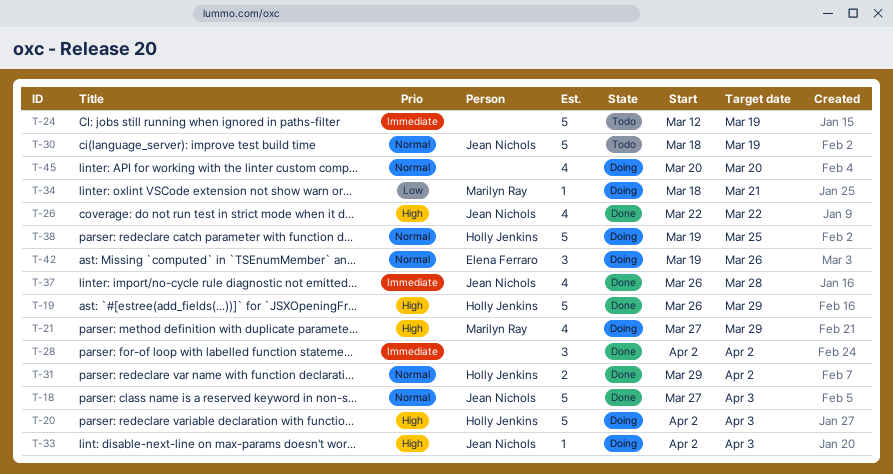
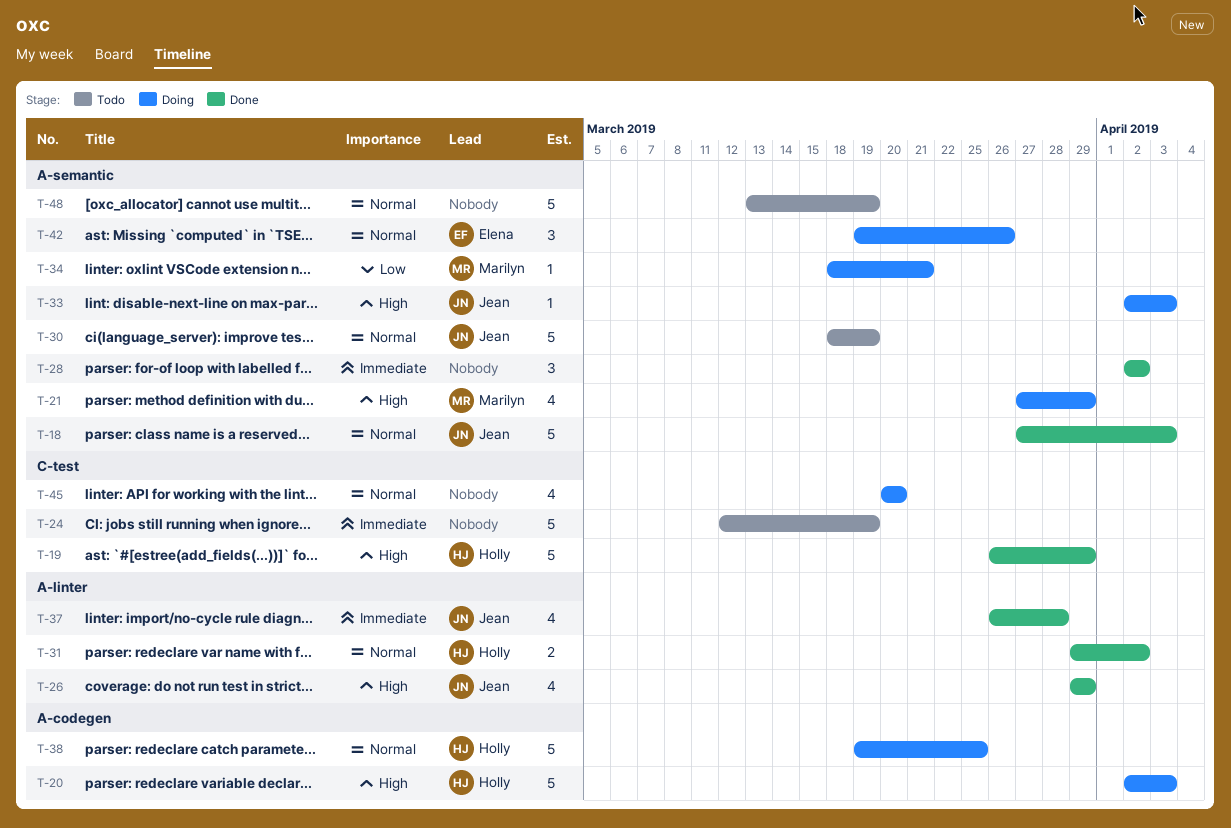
T-26, start: Mar 22 -> Mar 29
T-26, due: Mar 22 -> Mar 29
T-48: none -> present

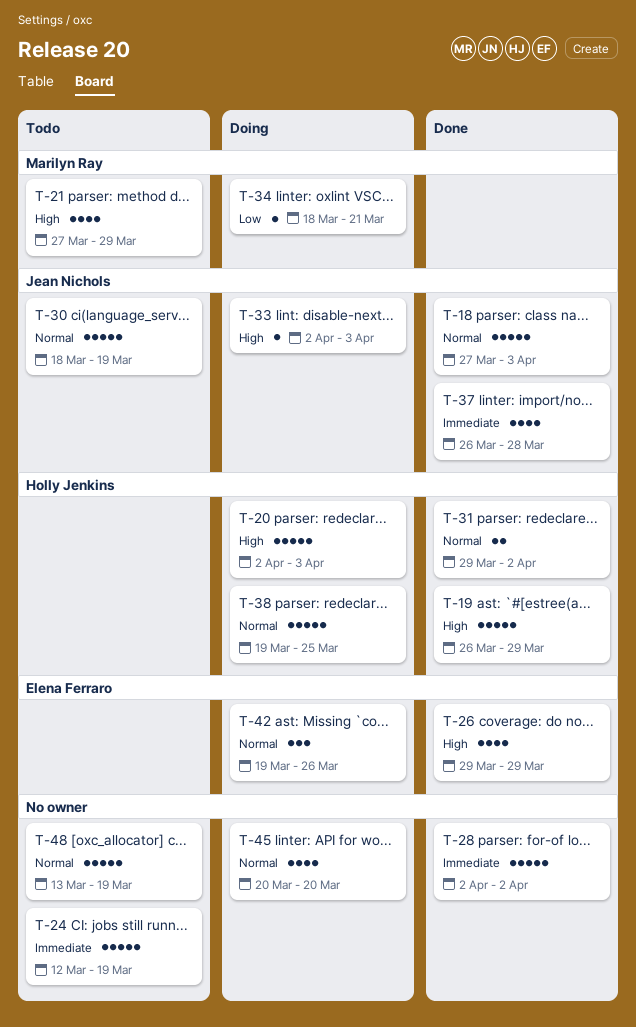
T-21, status: Doing -> Todo
T-26, owner: Jean Nichols -> Elena Ferraro
T-28, estimate: 3 -> 5

